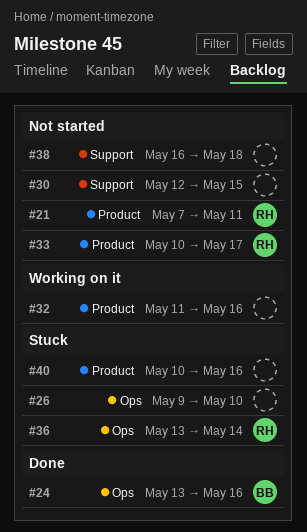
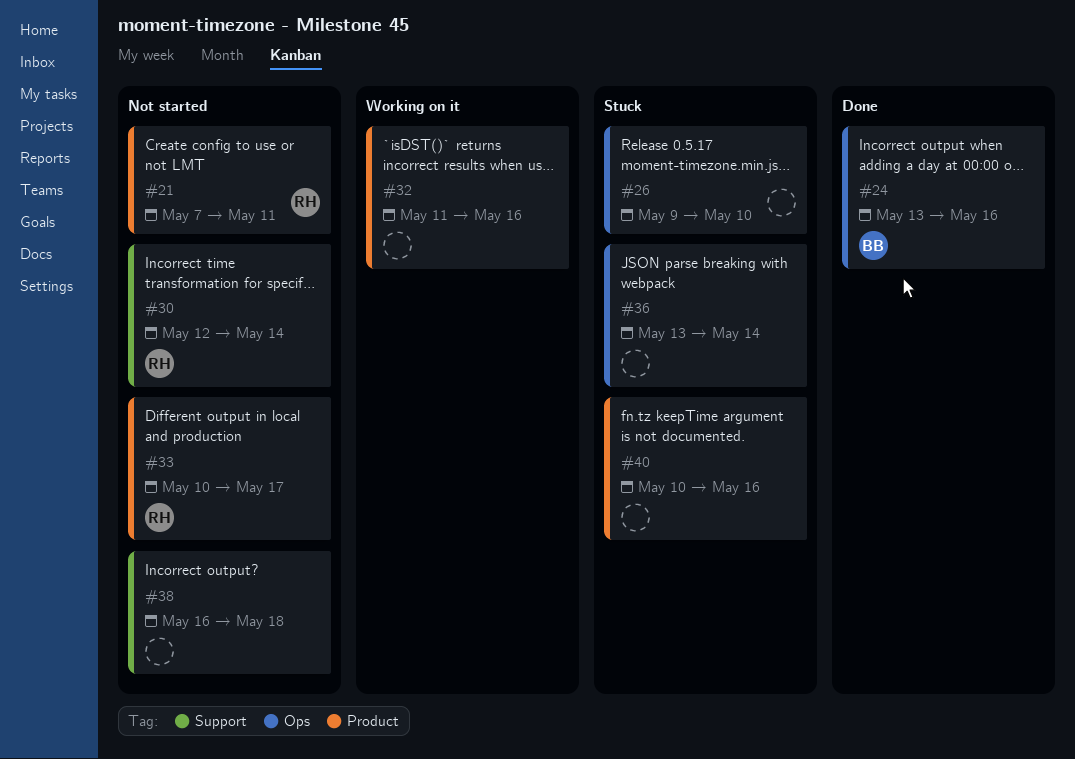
#30, owner: none -> RH
#30, due: May 15 -> May 14
#36, owner: RH -> none

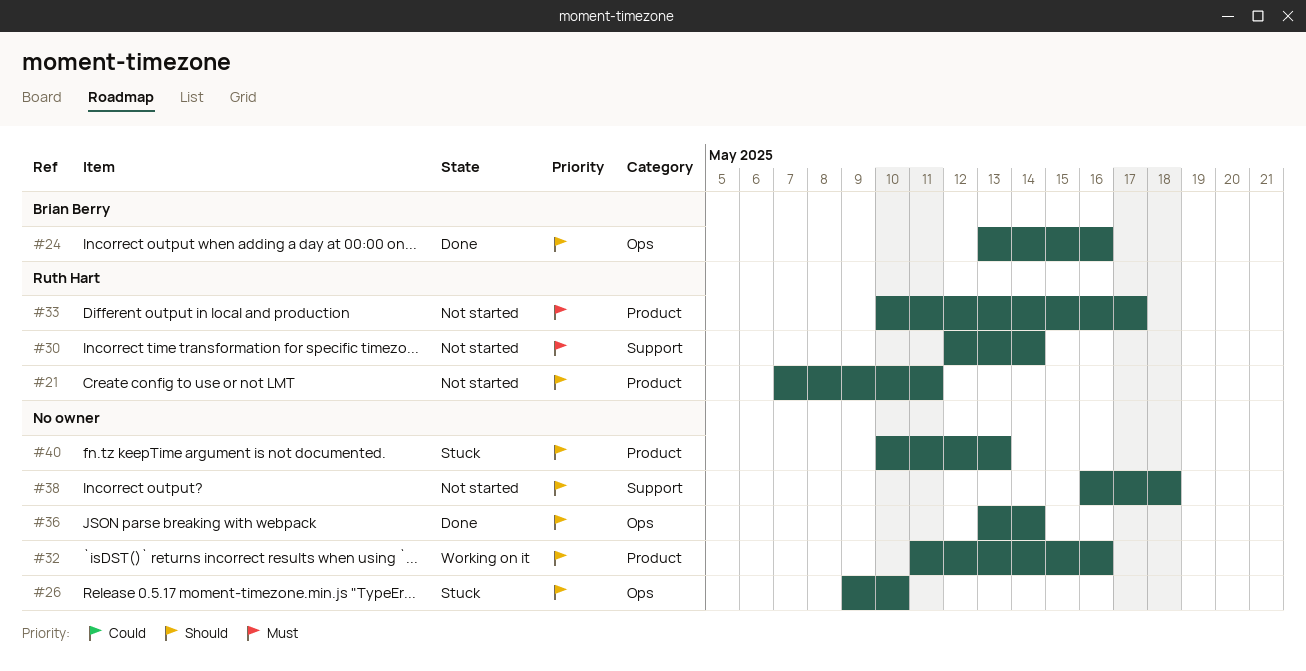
#36, status: Stuck -> Done
#40, due: May 16 -> May 13

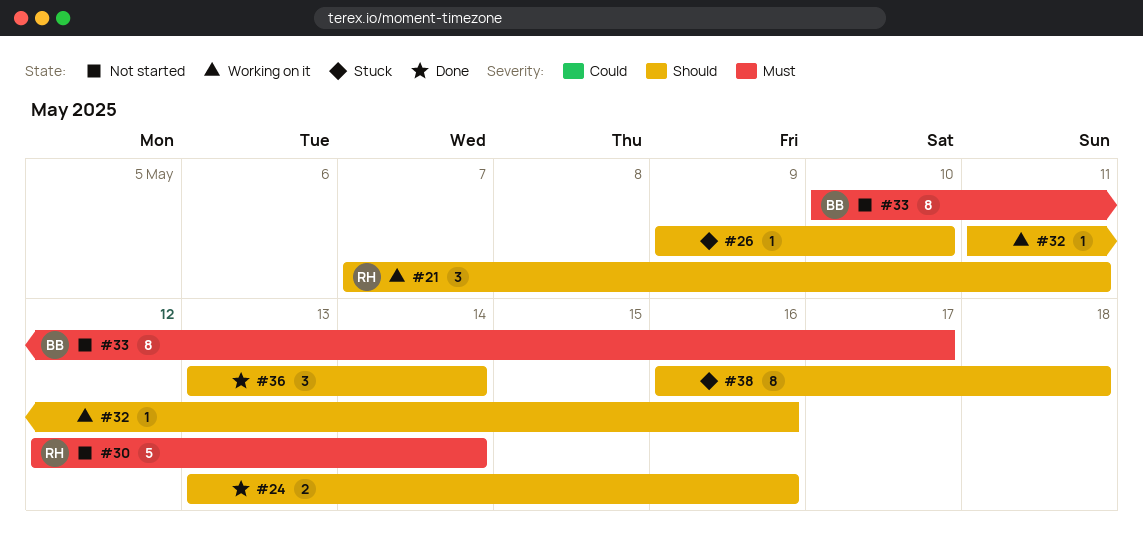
#21, status: Not started -> Working on it
#24, owner: Brian Berry -> none
#33, owner: Ruth Hart -> Brian Berry
#38, status: Not started -> Stuck
#40: present -> none

